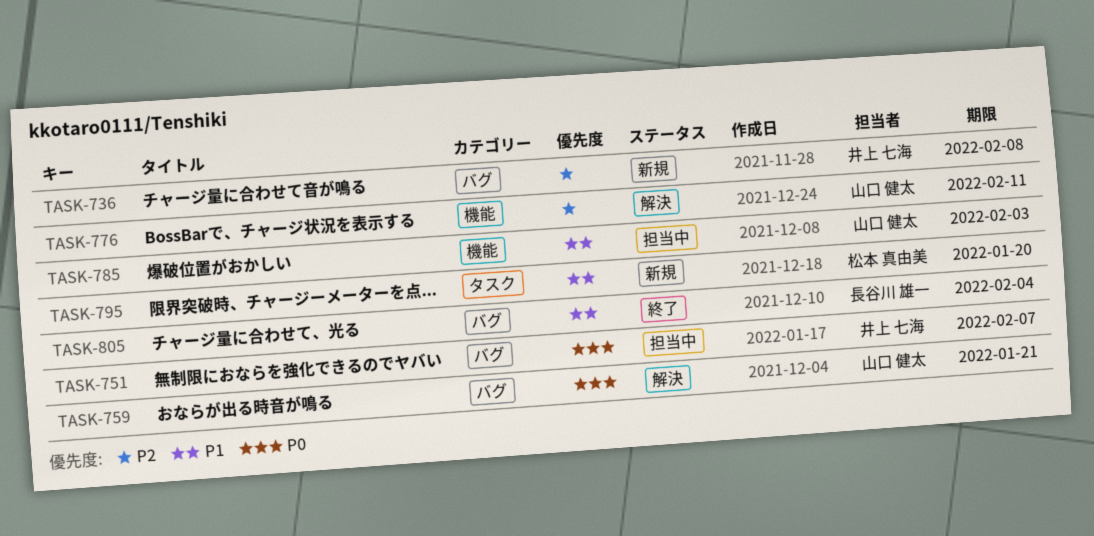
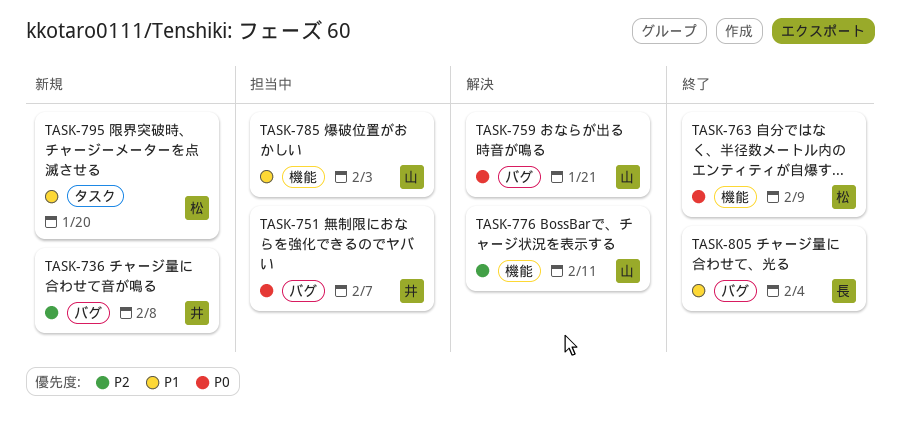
TASK-763: none -> present

